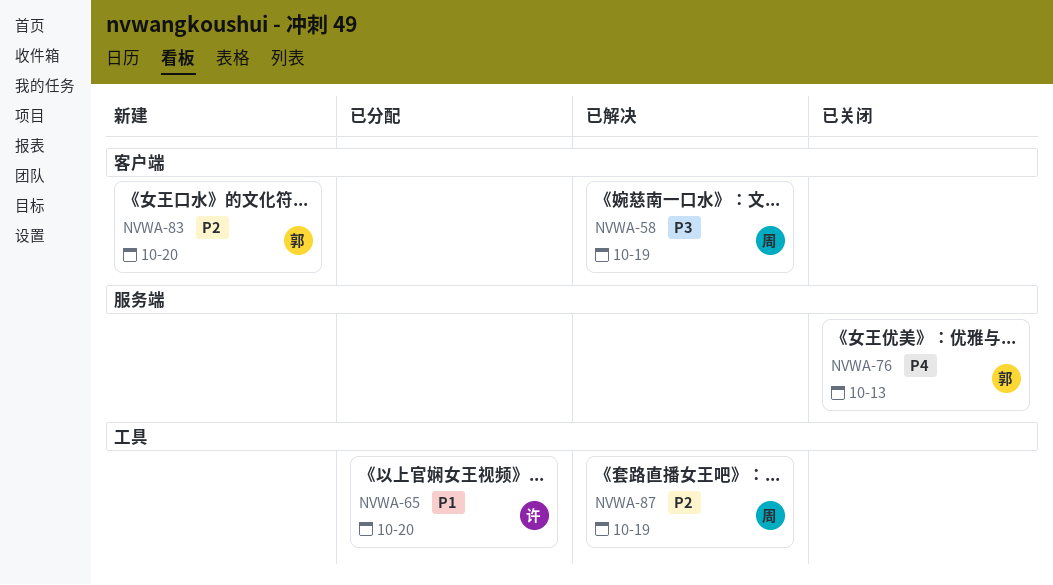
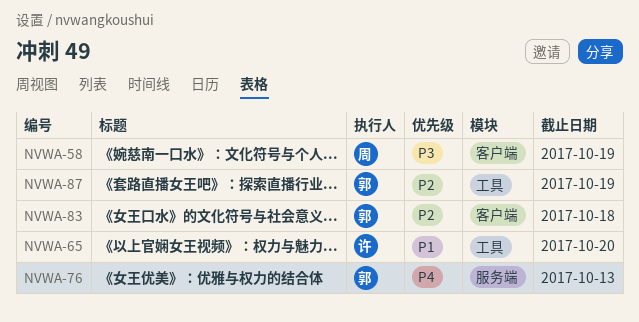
NVWA-83, due: Oct 20 -> Oct 18
NVWA-87, owner: 周 -> 郭

